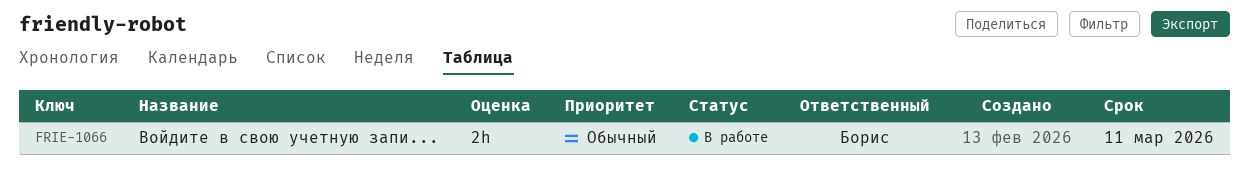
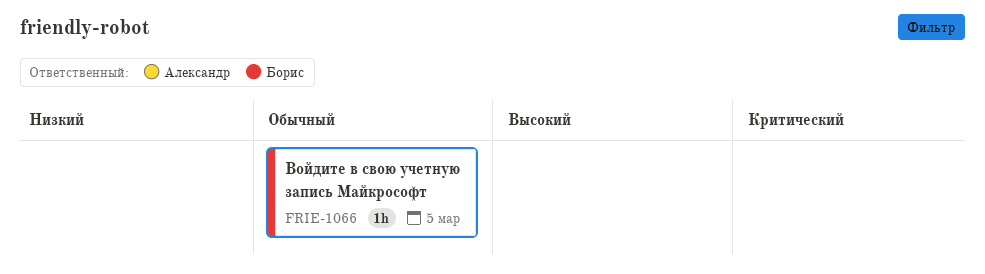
FRIE-1066, estimate: 2h -> 1h
FRIE-1066, due: Mar 11 -> Mar 5

